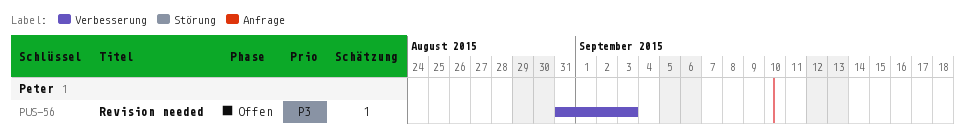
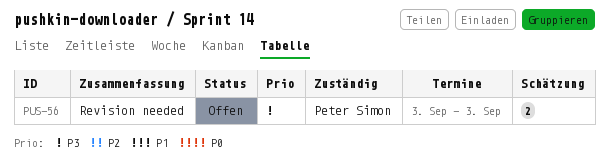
PUS-56, estimate: 1 -> 2
PUS-56, start: Aug 31 -> Sep 3

